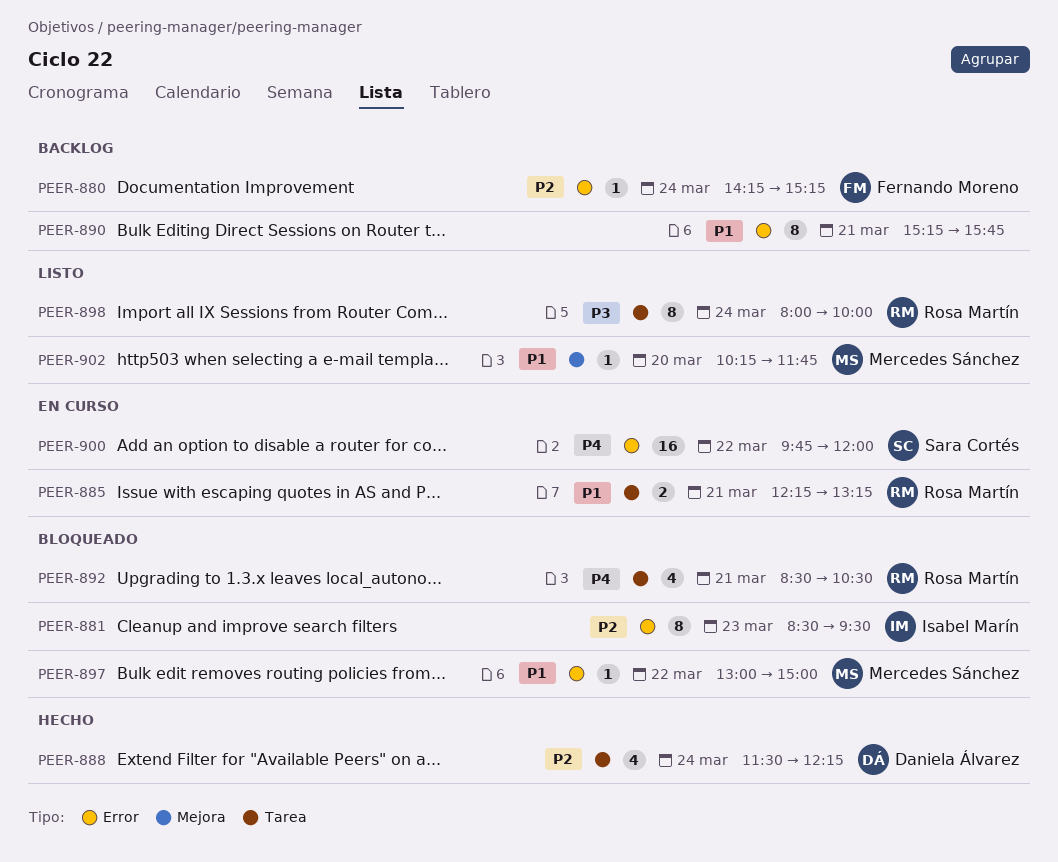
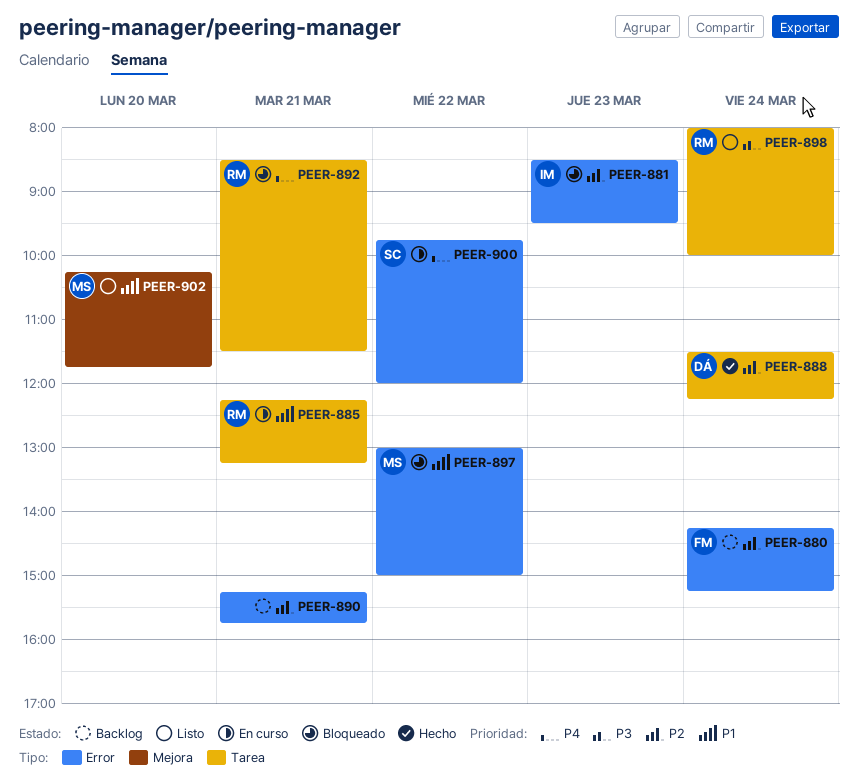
PEER-890, priority: P1 -> P2
PEER-892, ends: 10:30 -> 11:30

